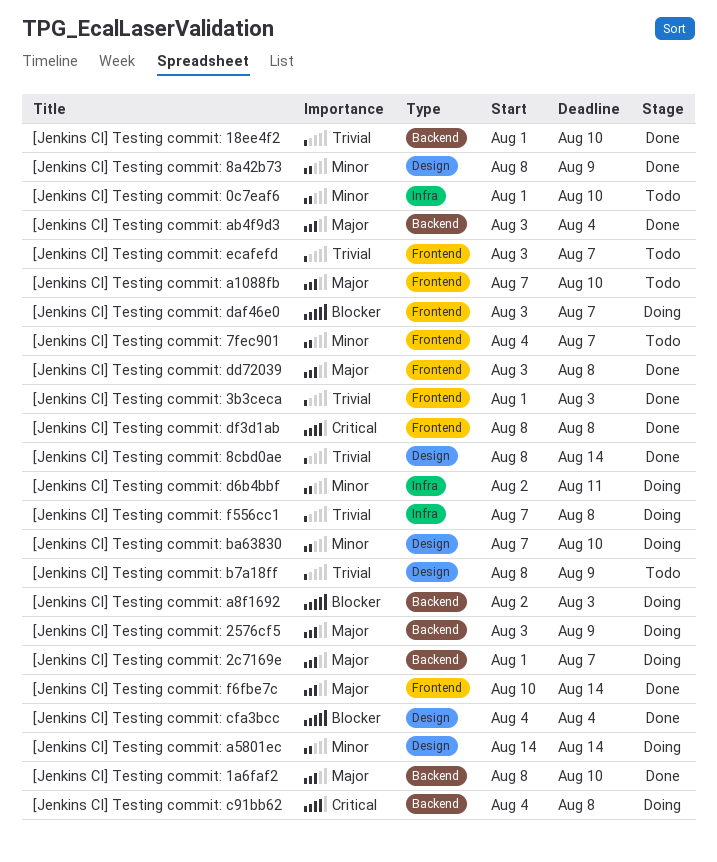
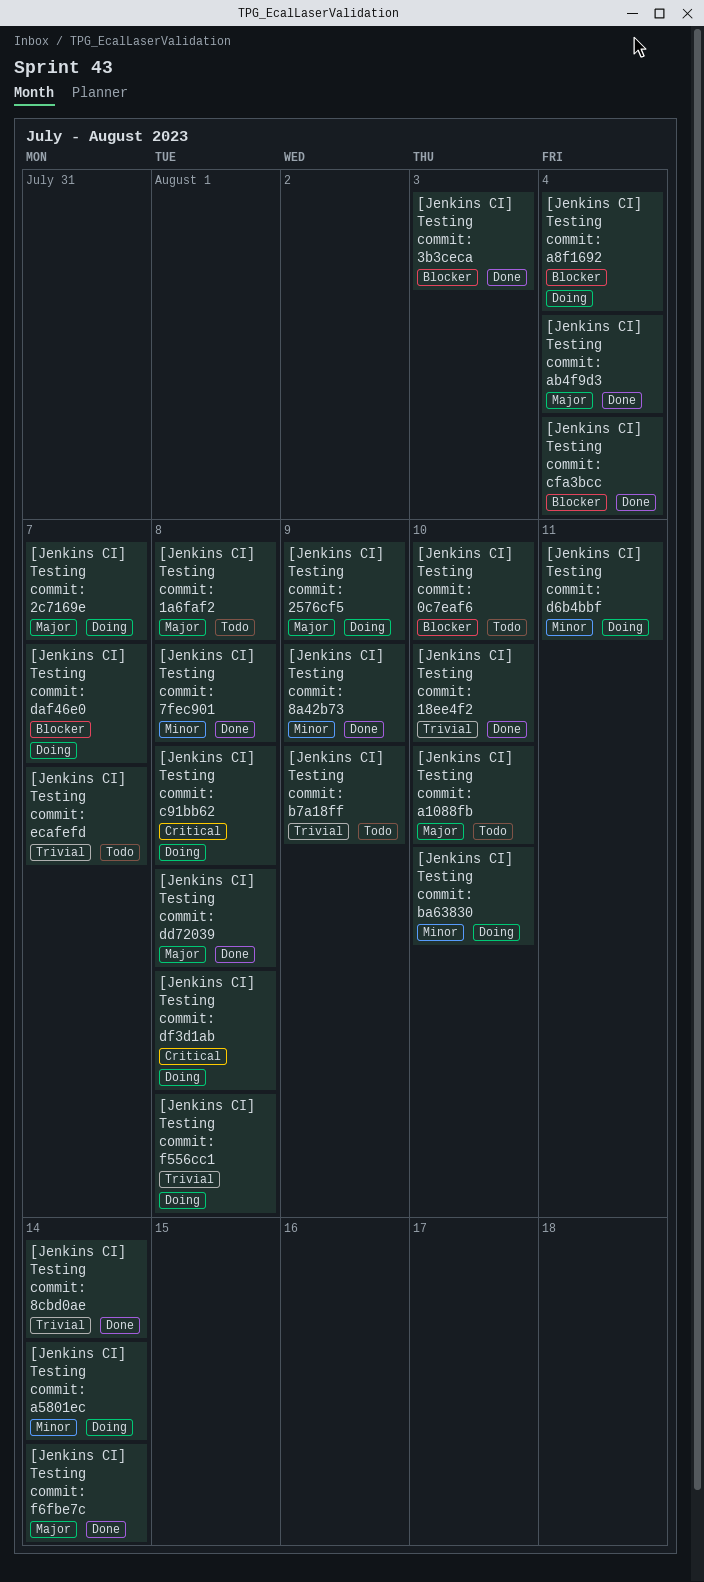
[Jenkins CI] Testing commit: 0c7eaf6, priority: Minor -> Blocker
[Jenkins CI] Testing commit: 1a6faf2, status: Done -> Todo
[Jenkins CI] Testing commit: 1a6faf2, due: Aug 10 -> Aug 8
[Jenkins CI] Testing commit: 3b3ceca, priority: Trivial -> Blocker
[Jenkins CI] Testing commit: 7fec901, status: Todo -> Done
[Jenkins CI] Testing commit: 7fec901, due: Aug 7 -> Aug 8
[Jenkins CI] Testing commit: a8f1692, due: Aug 3 -> Aug 4
[Jenkins CI] Testing commit: df3d1ab, status: Done -> Doing

